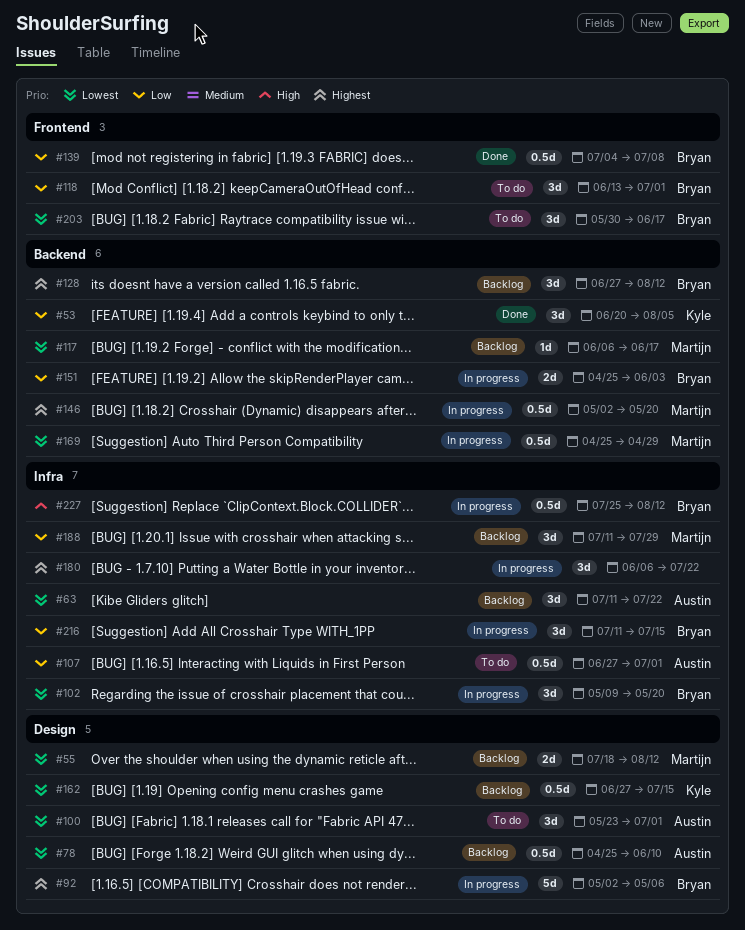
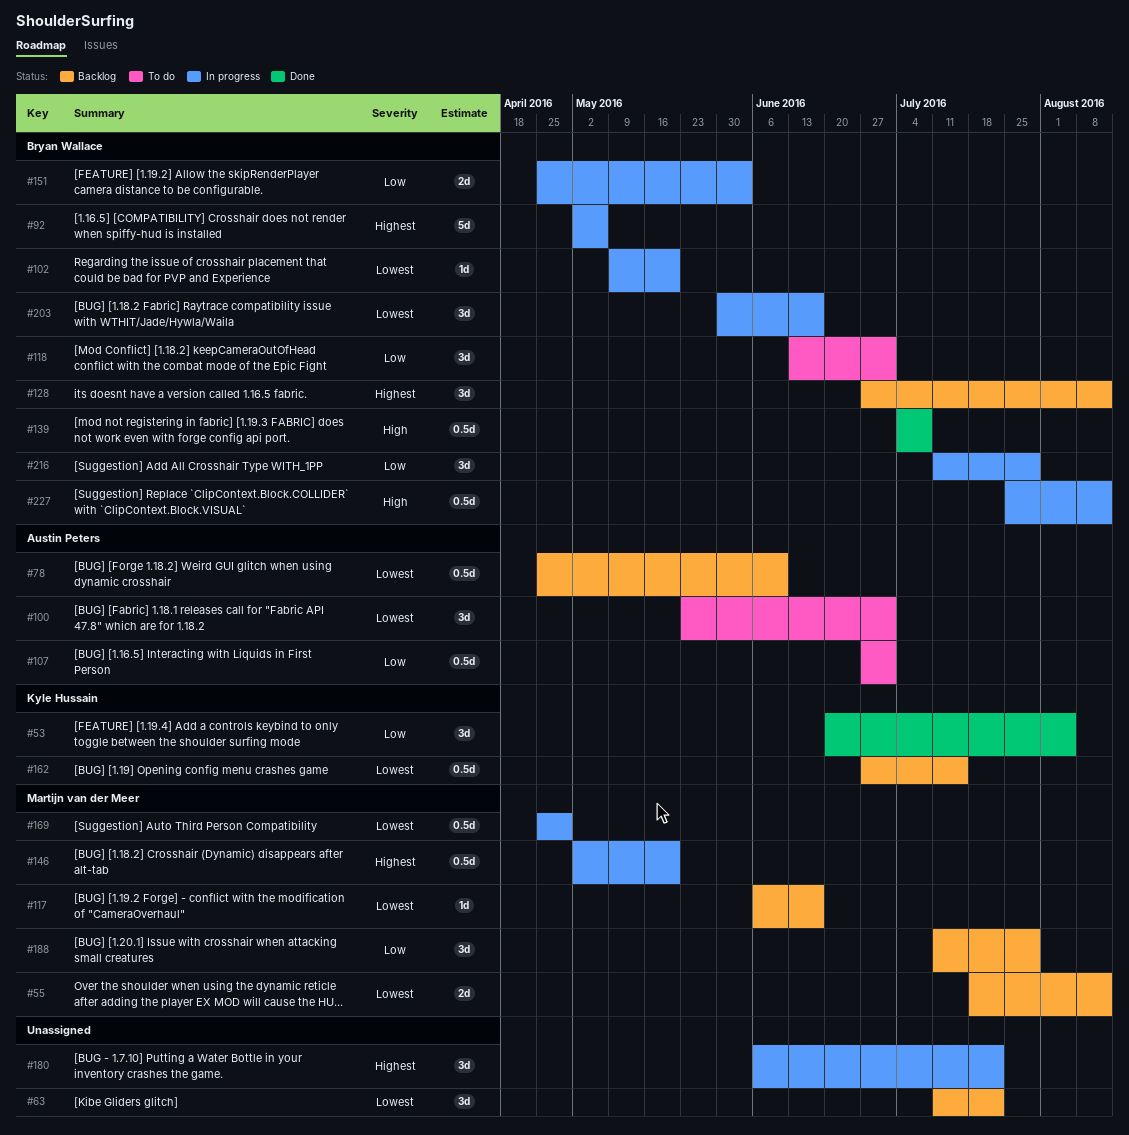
#63, owner: Austin Peters -> none
#102, estimate: 3d -> 1d
#139, priority: Low -> High
#203, status: To do -> In progress
#216, due: Jul 15 -> Jul 29

